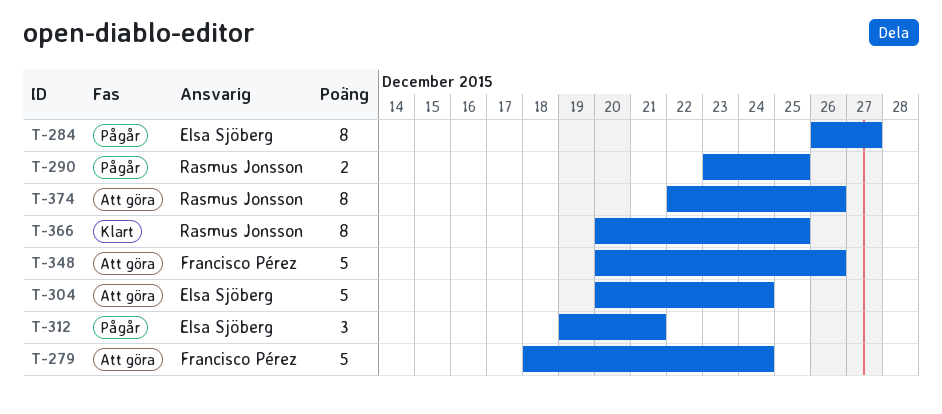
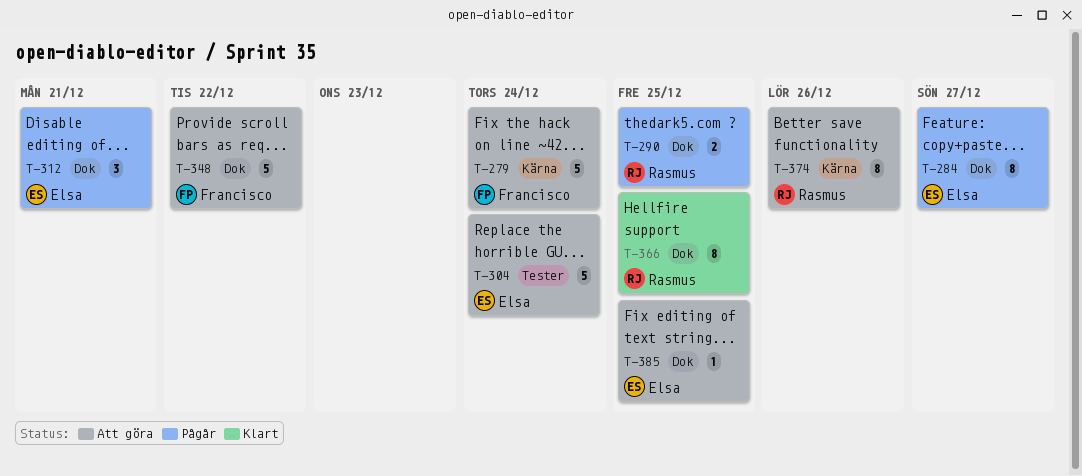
T-348, due: Dec 26 -> Dec 22
T-385: none -> present

